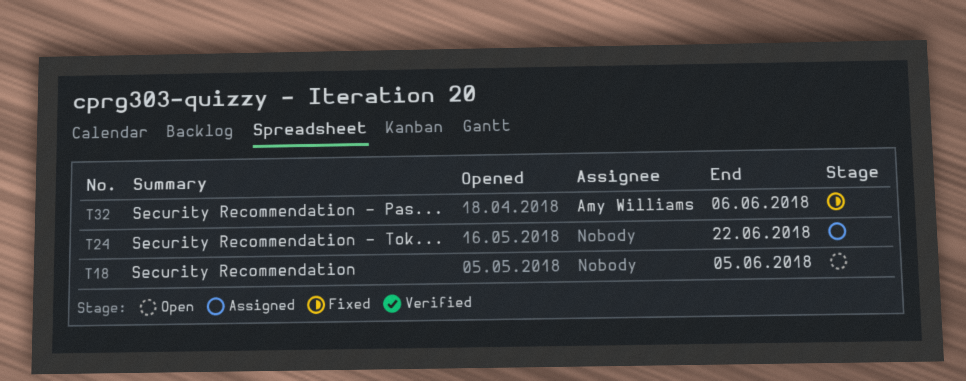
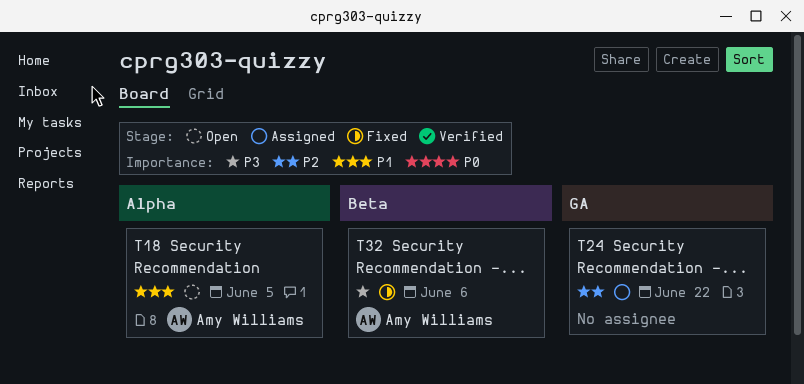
T18, owner: none -> Amy Williams

